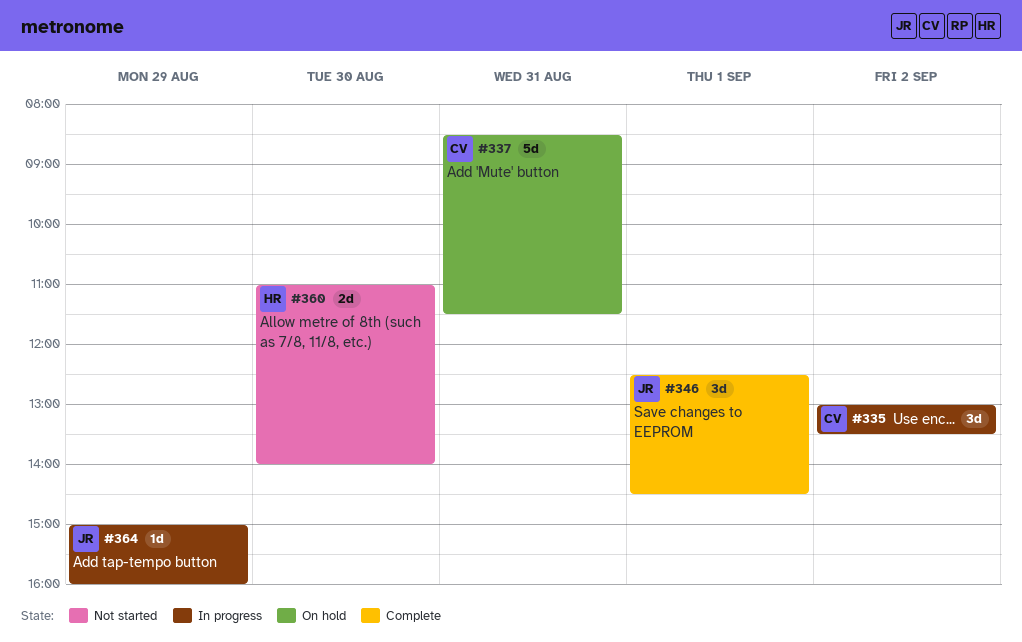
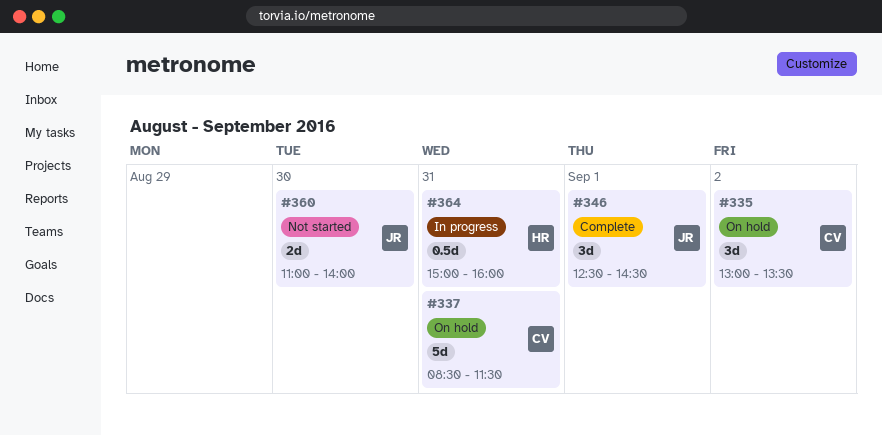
#335, status: In progress -> On hold
#360, owner: HR -> JR
#364, owner: JR -> HR
#364, estimate: 1d -> 0.5d
#364, day: Aug 29 -> Aug 31

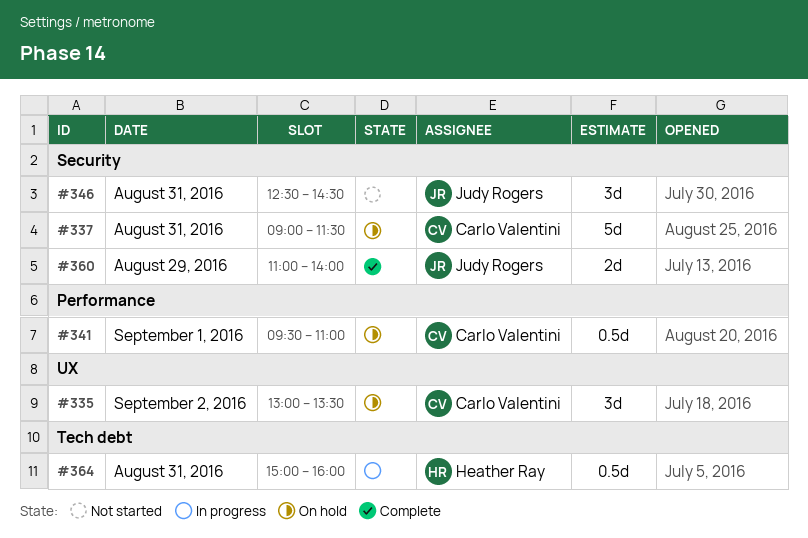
#337, begins: 08:30 -> 09:00
#341: none -> present
#346, status: Complete -> Not started
#346, day: Sep 1 -> Aug 31
#360, status: Not started -> Complete
#360, day: Aug 30 -> Aug 29

